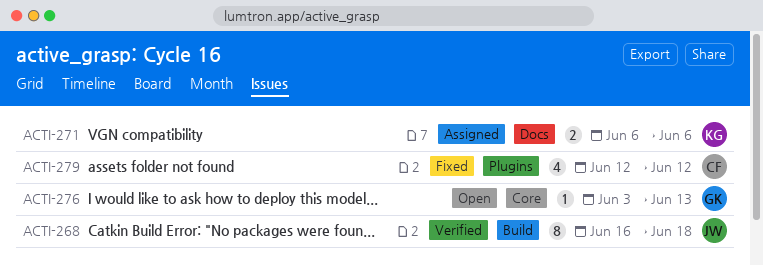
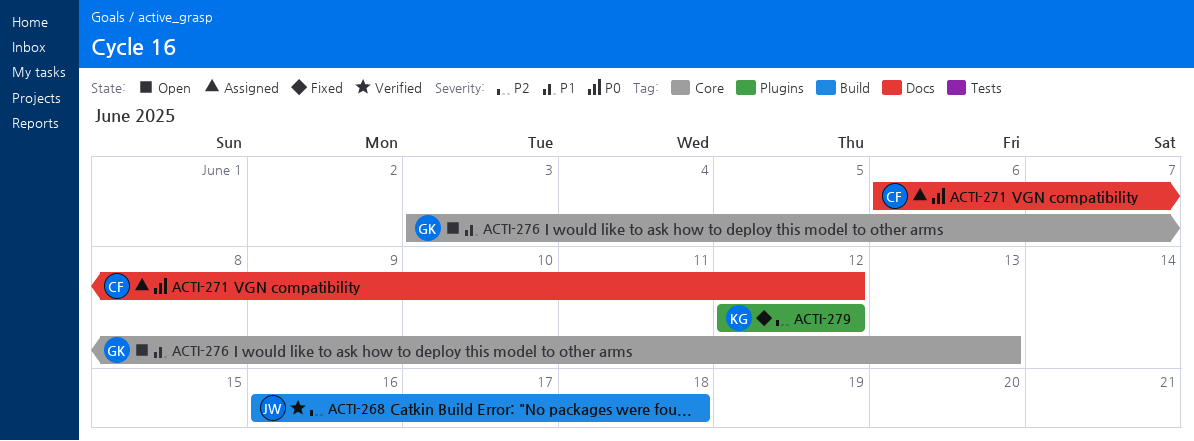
ACTI-271, owner: KG -> CF
ACTI-271, due: Jun 6 -> Jun 12
ACTI-279, owner: CF -> KG

